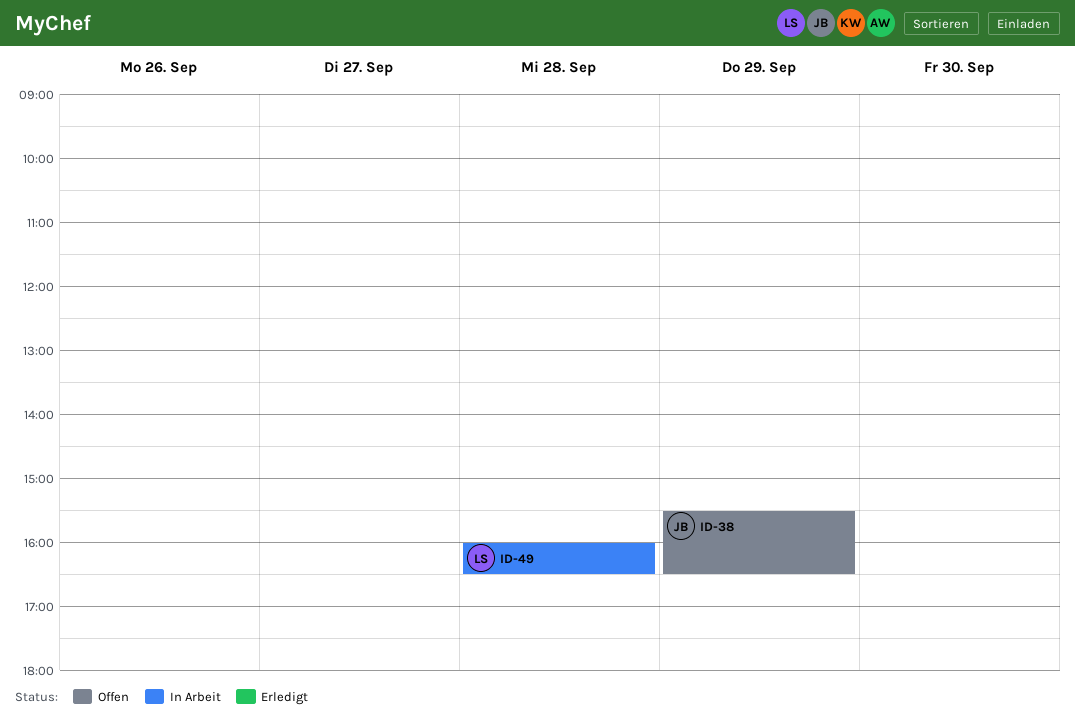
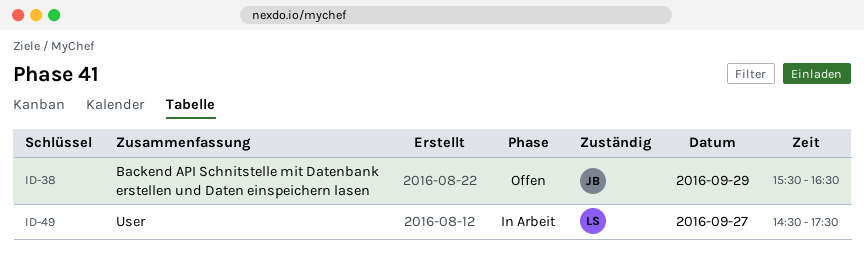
ID-49, day: Sep 28 -> Sep 27
ID-49, begins: 16:00 -> 14:30
ID-49, ends: 16:30 -> 17:30

